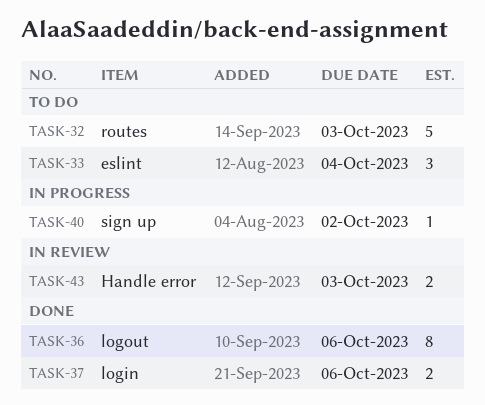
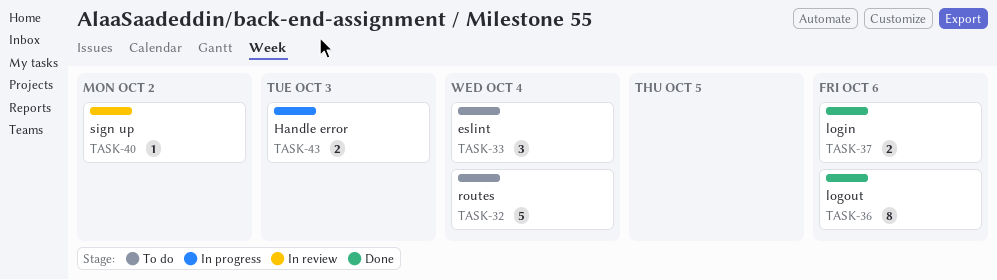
TASK-32, due: Oct 3 -> Oct 4
TASK-40, status: In progress -> In review
TASK-43, status: In review -> In progress

